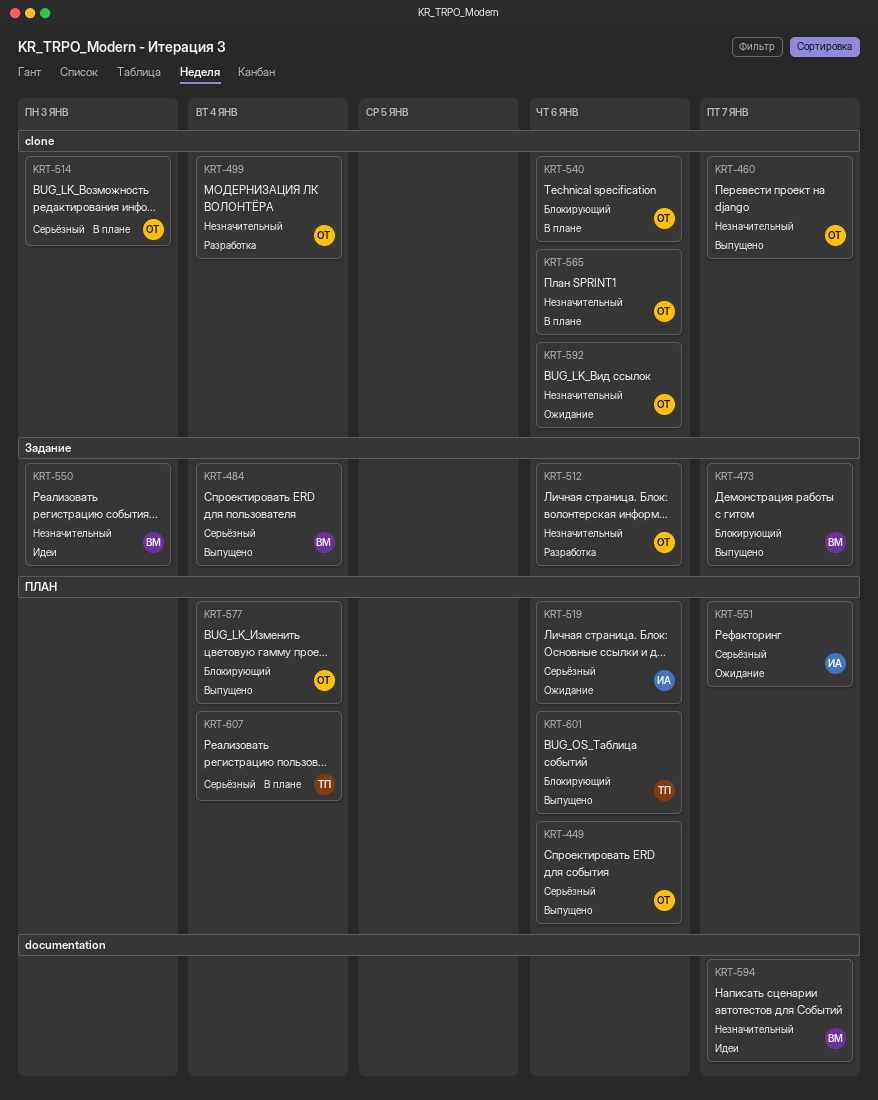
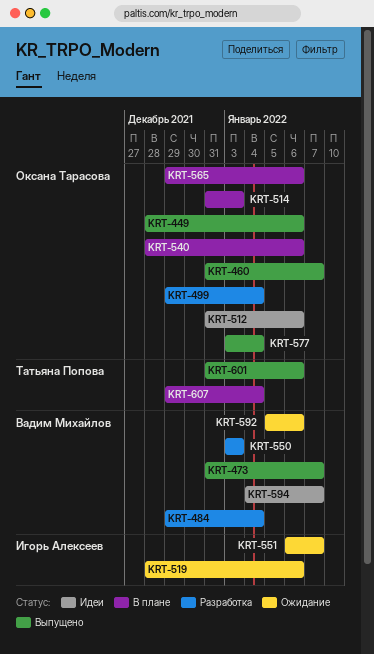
KRT-484, status: Выпущено -> Разработка
KRT-512, status: Разработка -> Идеи
KRT-550, status: Идеи -> Разработка
KRT-592, owner: Оксана Тарасова -> Вадим Михайлов

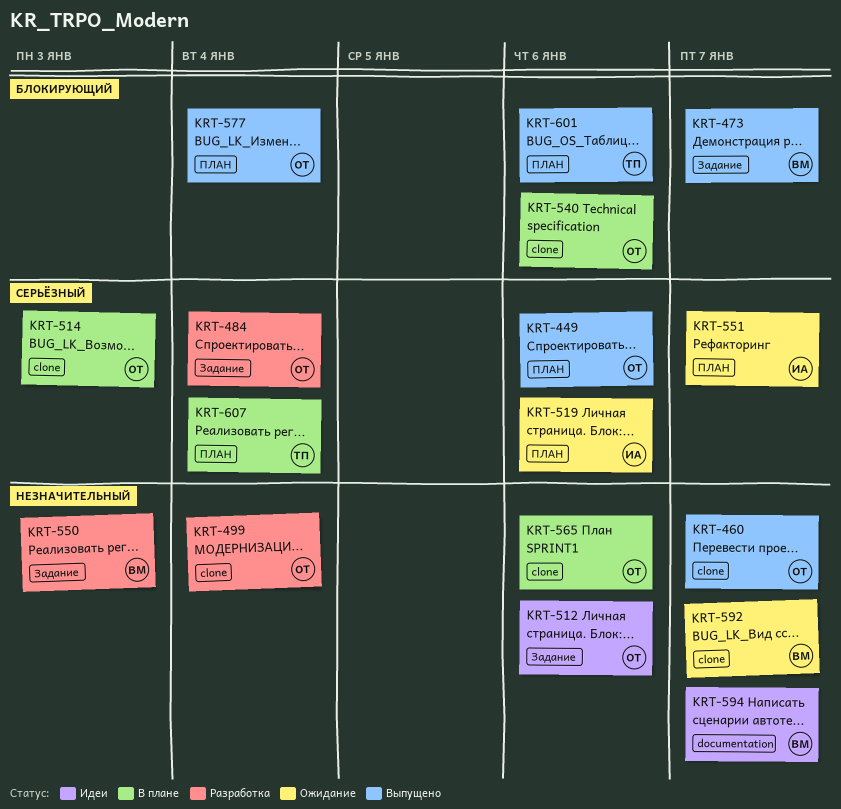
KRT-484, owner: Вадим Михайлов -> Оксана Тарасова
KRT-592, due: Jan 6 -> Jan 7

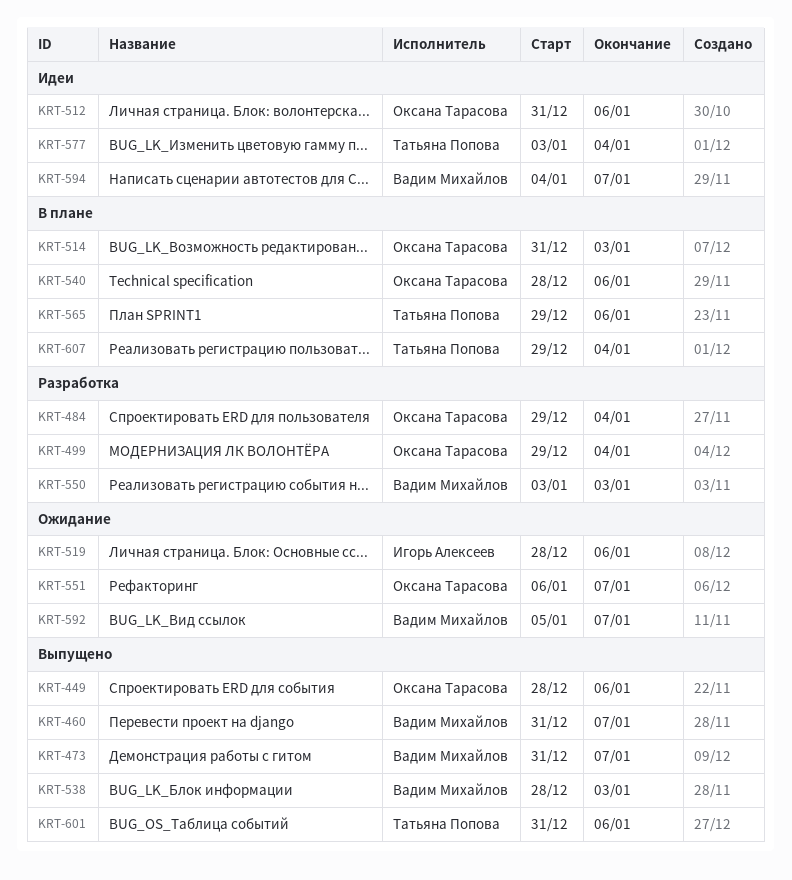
KRT-460, owner: Оксана Тарасова -> Вадим Михайлов
KRT-538: none -> present
KRT-551, owner: Игорь Алексеев -> Оксана Тарасова
KRT-565, owner: Оксана Тарасова -> Татьяна Попова
KRT-577, status: Выпущено -> Идеи
KRT-577, owner: Оксана Тарасова -> Татьяна Попова

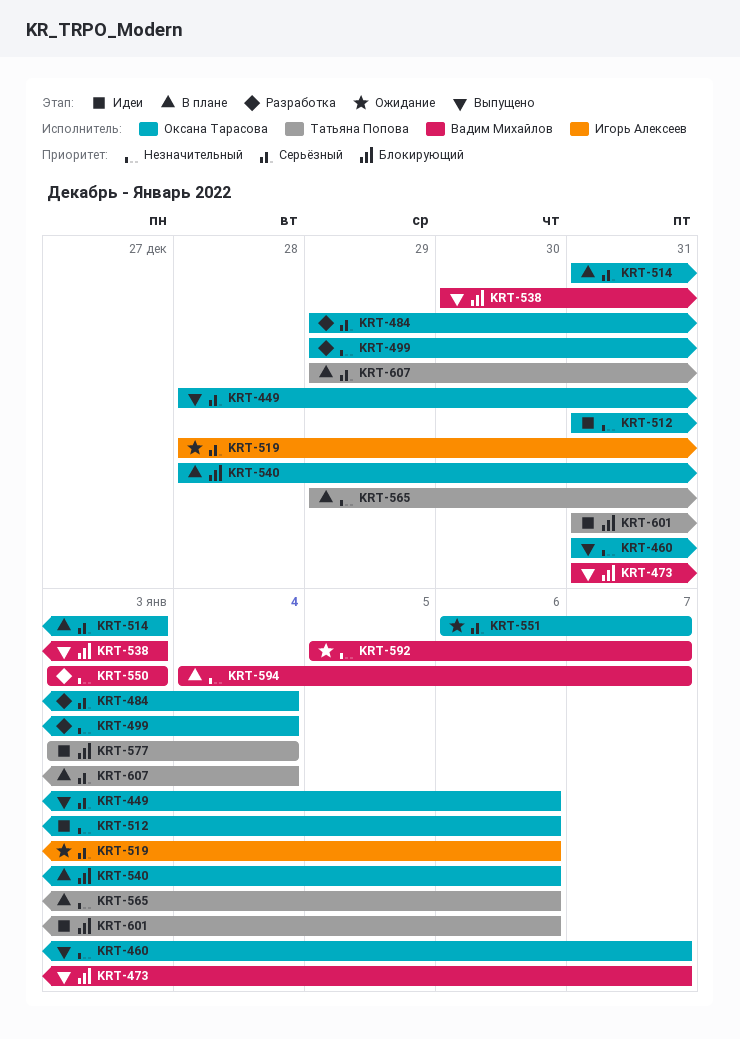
KRT-460, owner: Вадим Михайлов -> Оксана Тарасова
KRT-538, start: Dec 28 -> Dec 30
KRT-594, status: Идеи -> В плане
KRT-601, status: Выпущено -> Идеи

